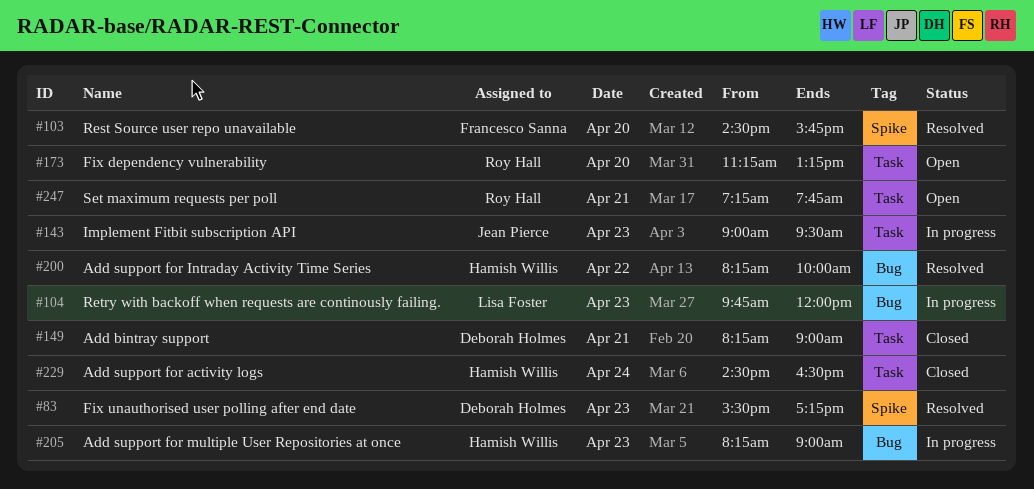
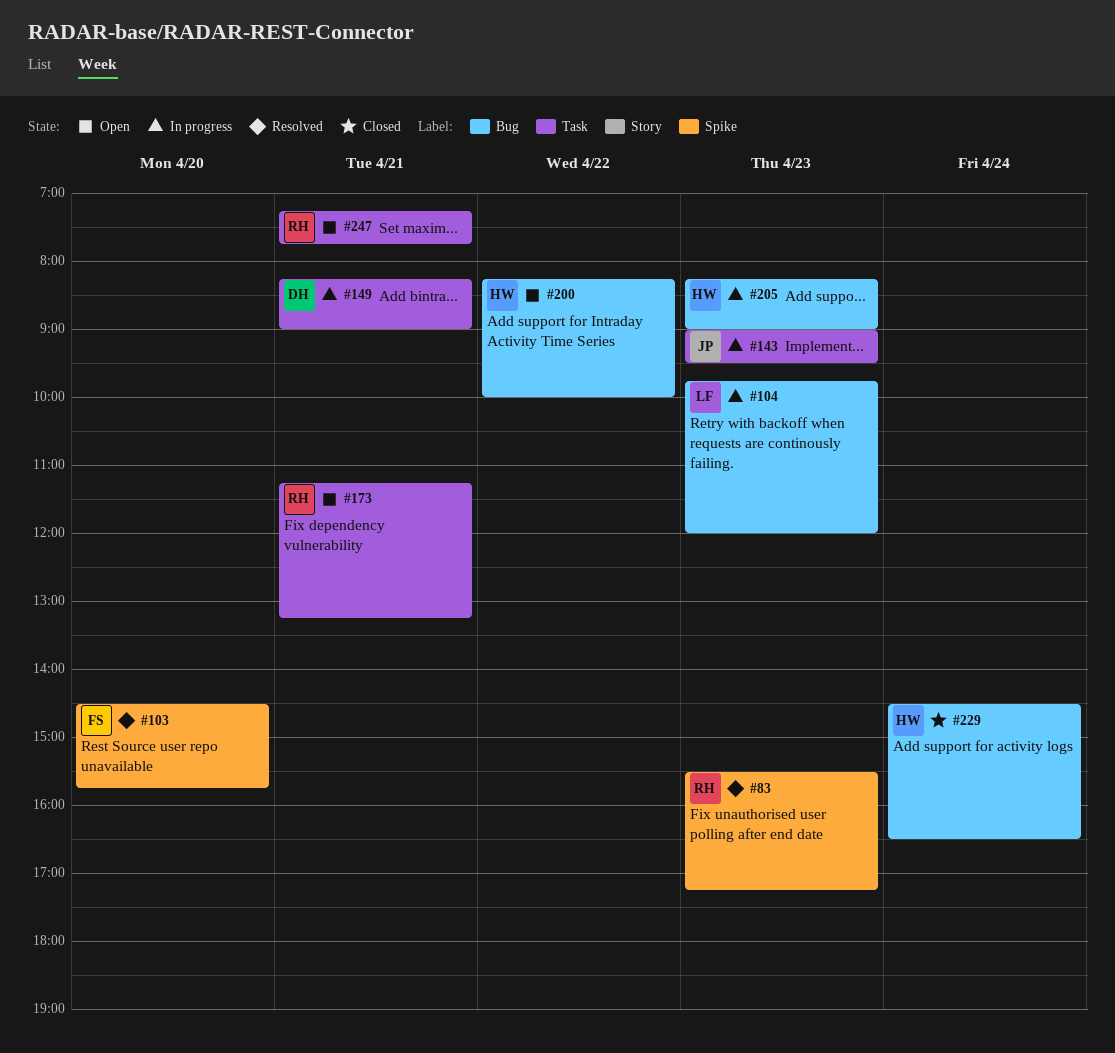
#83, owner: Deborah Holmes -> Roy Hall
#149, status: Closed -> In progress
#173, day: Apr 20 -> Apr 21
#200, status: Resolved -> Open
#229, label: Task -> Bug

